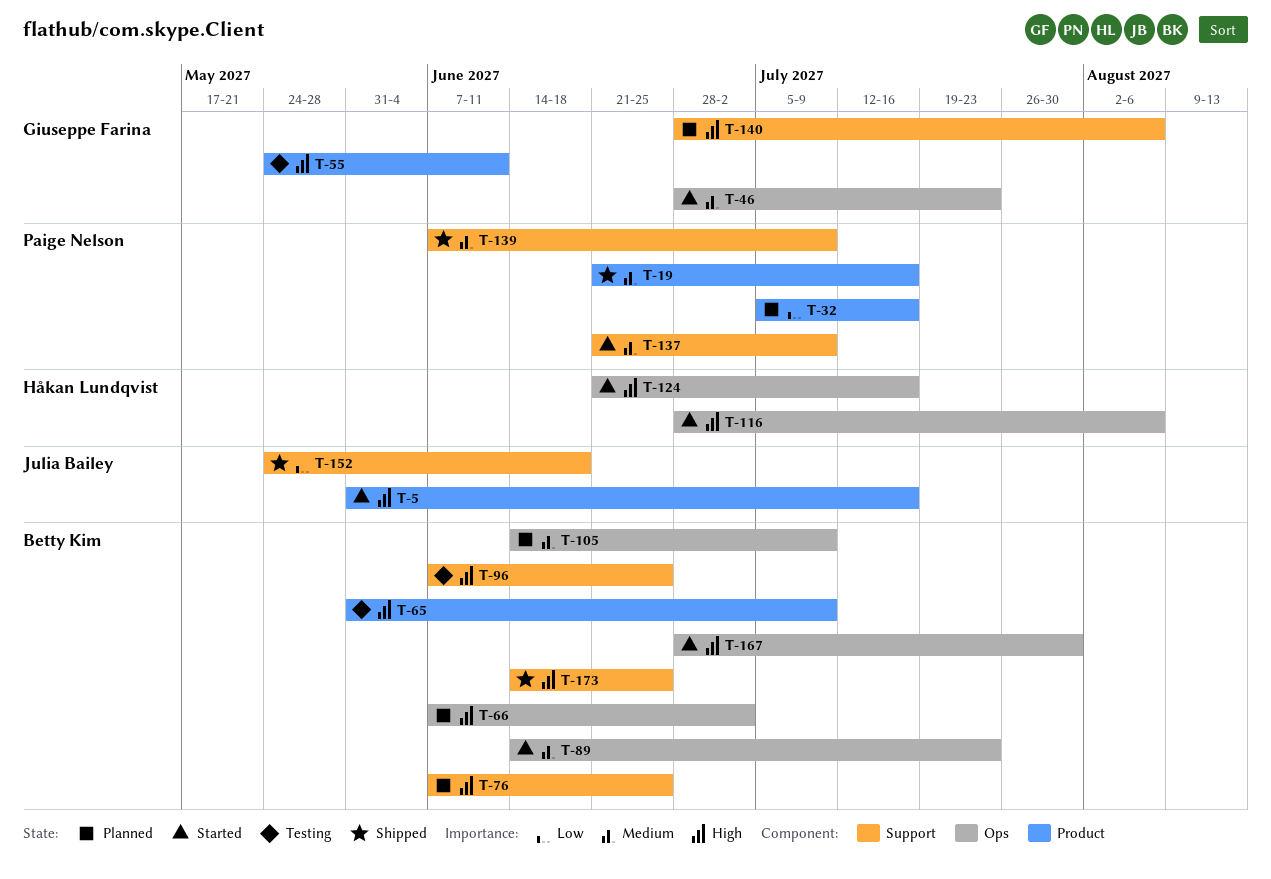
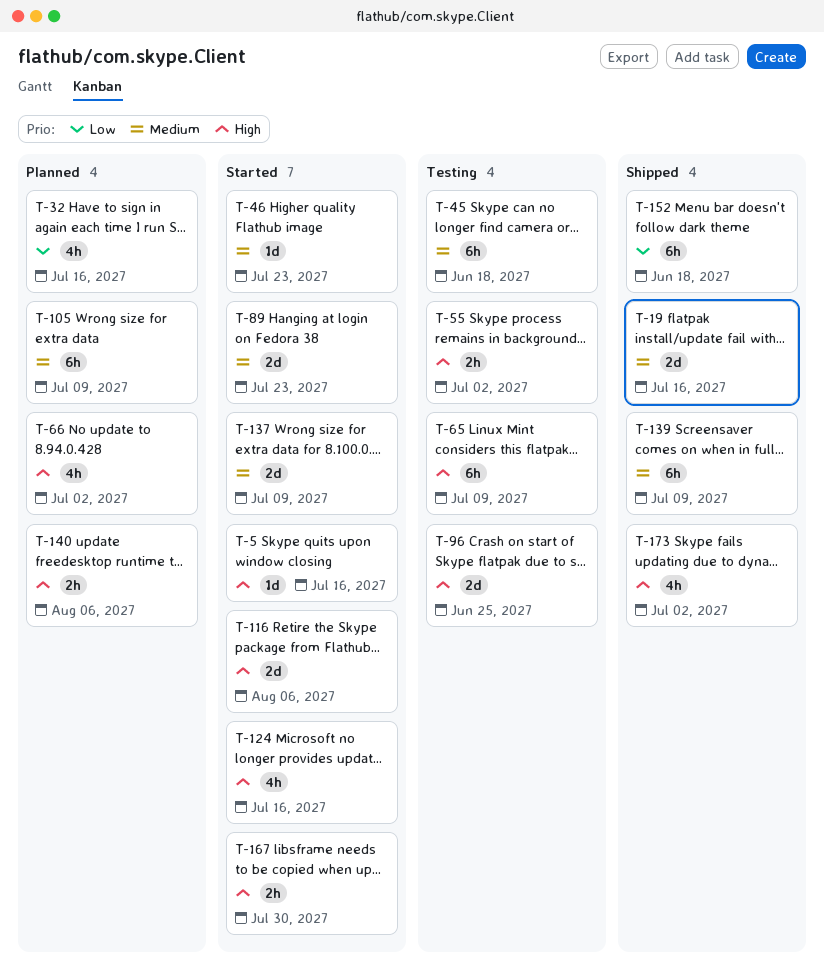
T-45: none -> present
T-55, due: Jun 11 -> Jul 2
T-76: present -> none
T-173, due: Jun 25 -> Jul 2

